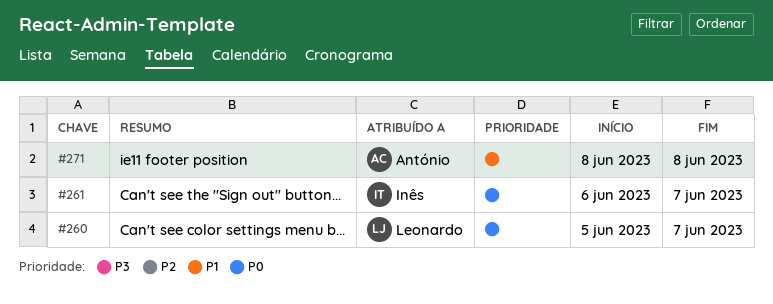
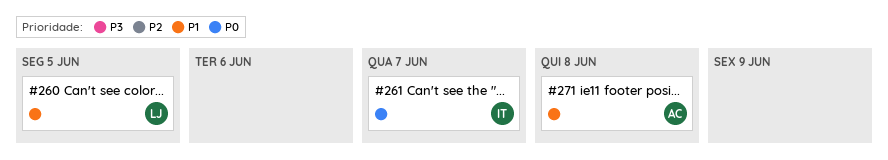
#260, priority: P0 -> P1
#260, due: Jun 7 -> Jun 5

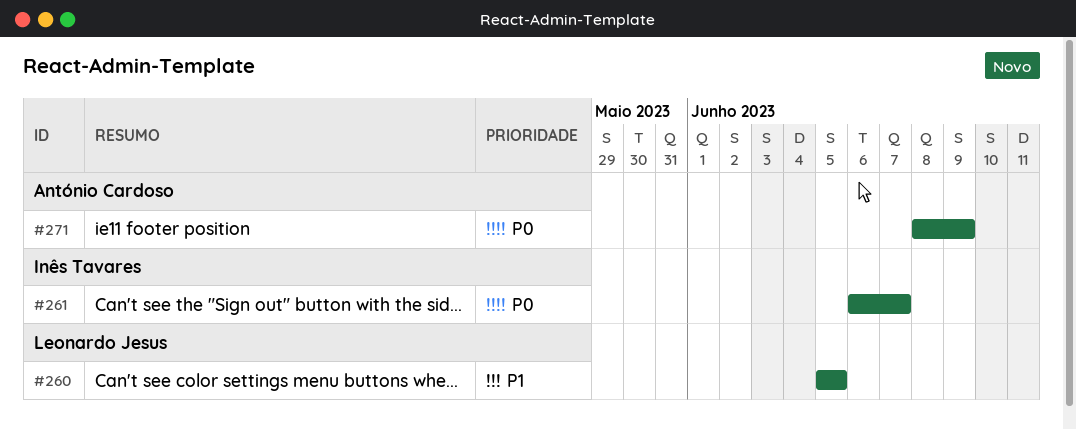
#271, priority: P1 -> P0
#271, due: Jun 8 -> Jun 9

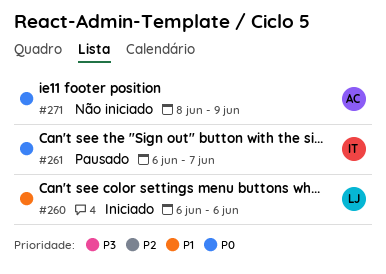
#260, start: Jun 5 -> Jun 6
#260, due: Jun 5 -> Jun 6

